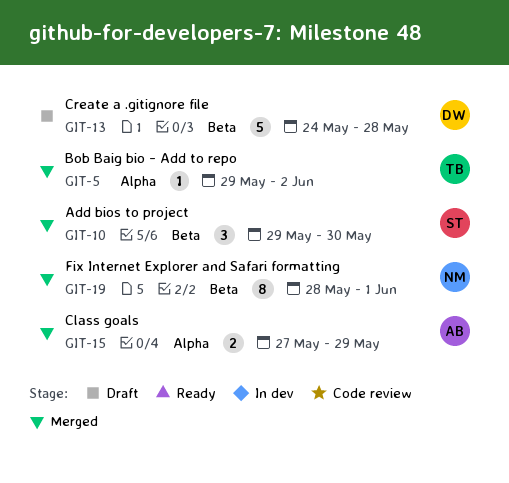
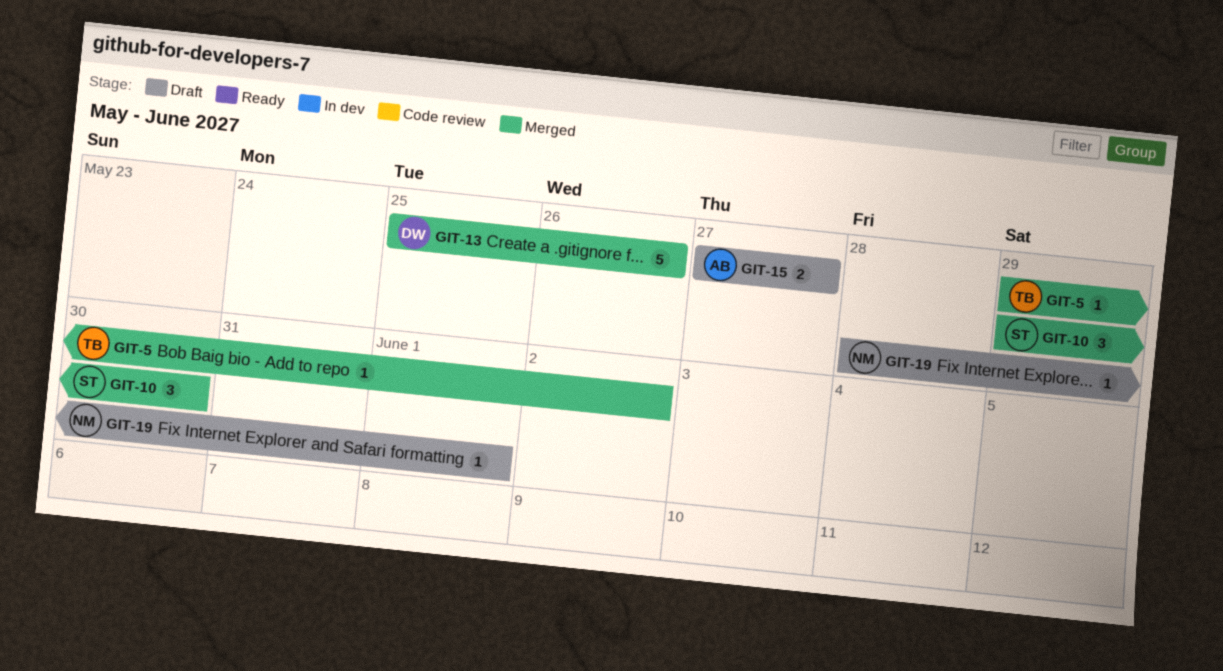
GIT-13, status: Draft -> Merged
GIT-13, start: May 24 -> May 25
GIT-13, due: May 28 -> May 26
GIT-15, status: Merged -> Draft
GIT-15, due: May 29 -> May 27
GIT-19, status: Merged -> Draft
GIT-19, estimate: 8 -> 1

